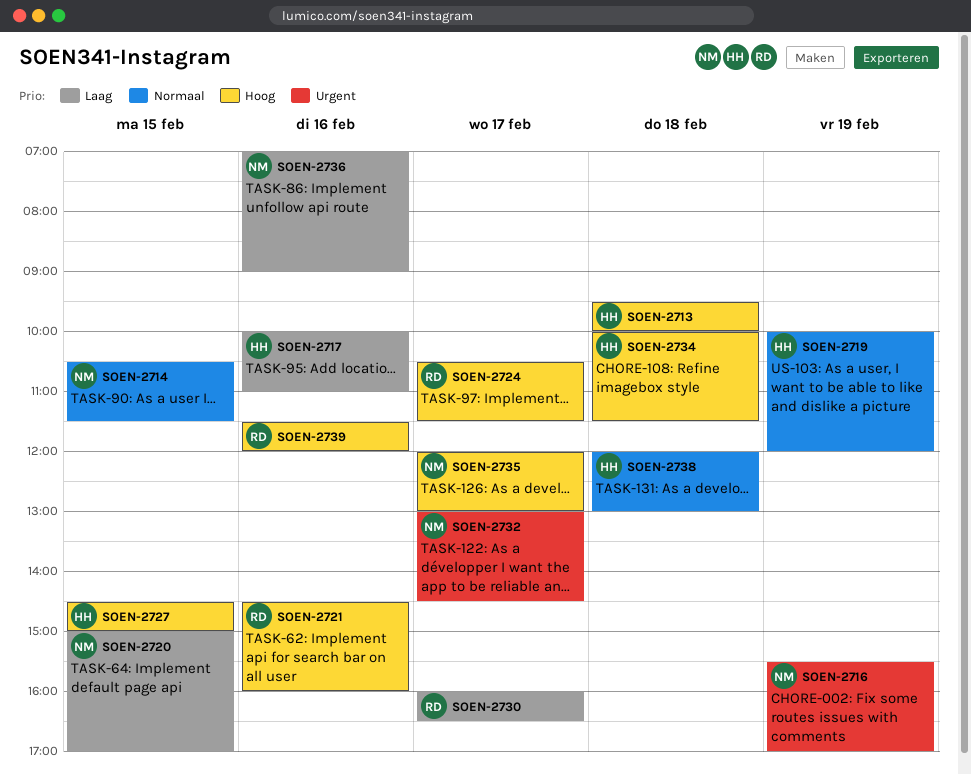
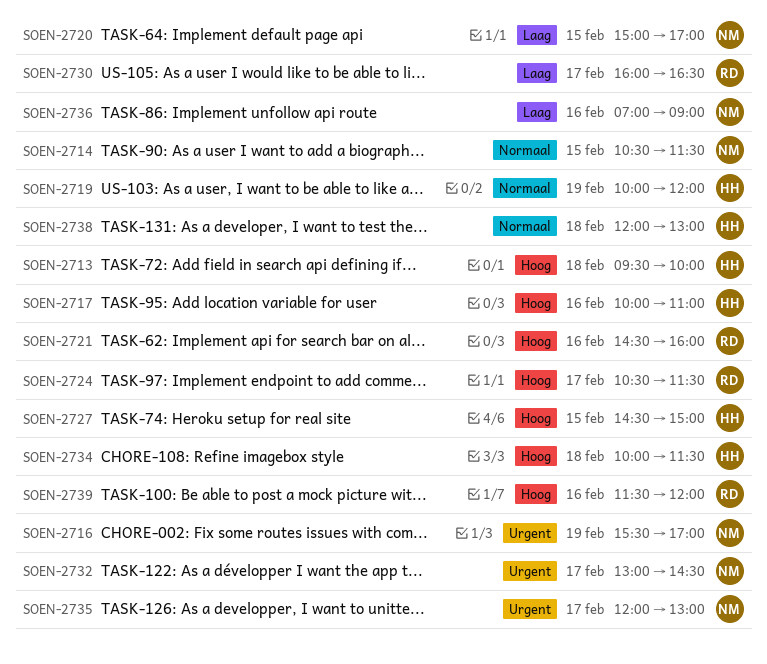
SOEN-2717, priority: Laag -> Hoog
SOEN-2735, priority: Hoog -> Urgent

